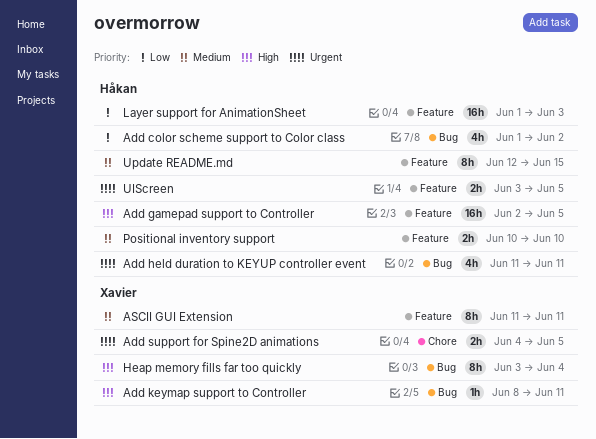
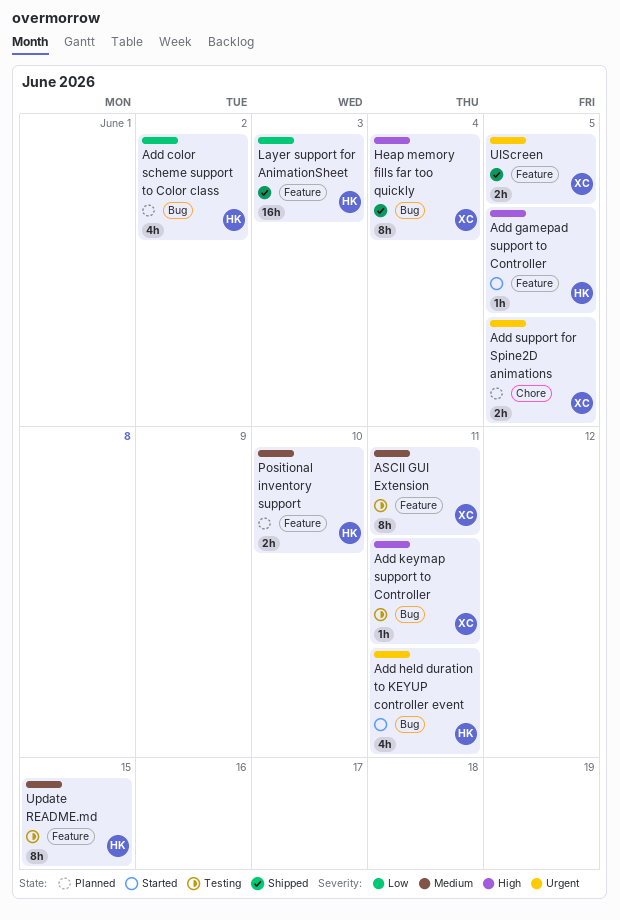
Add gamepad support to Controller, estimate: 16h -> 1h
UIScreen, owner: Håkan -> Xavier

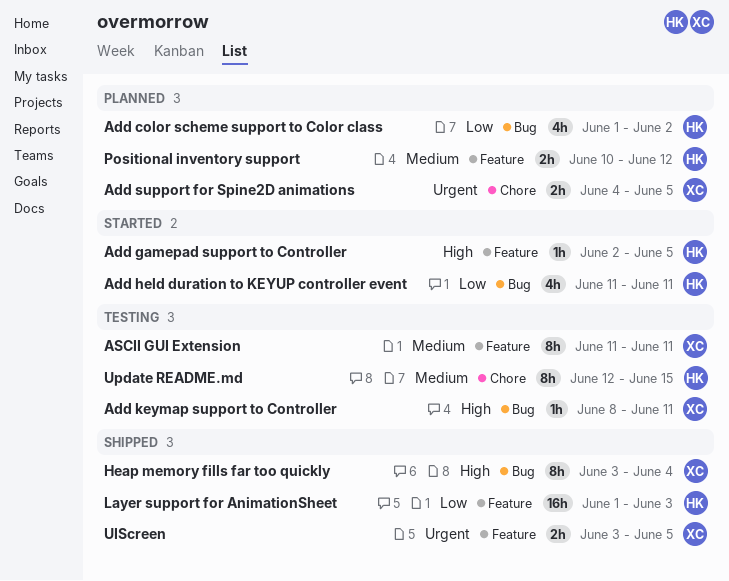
Add held duration to KEYUP controller event, priority: Urgent -> Low
Positional inventory support, due: Jun 10 -> Jun 12
Update README.md, label: Feature -> Chore

